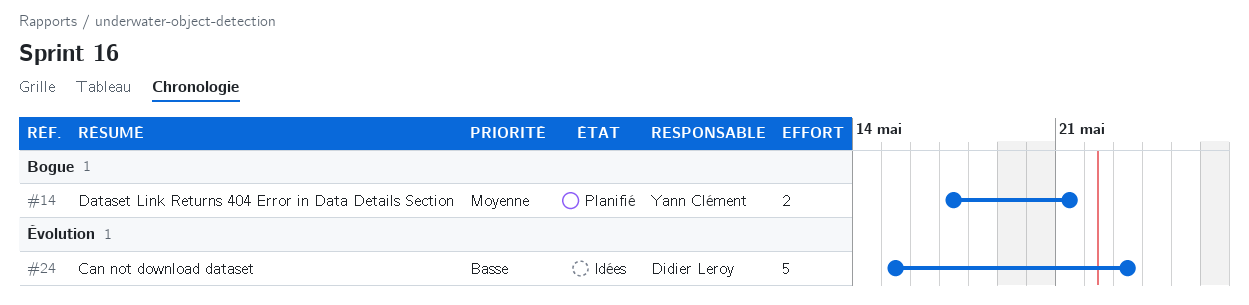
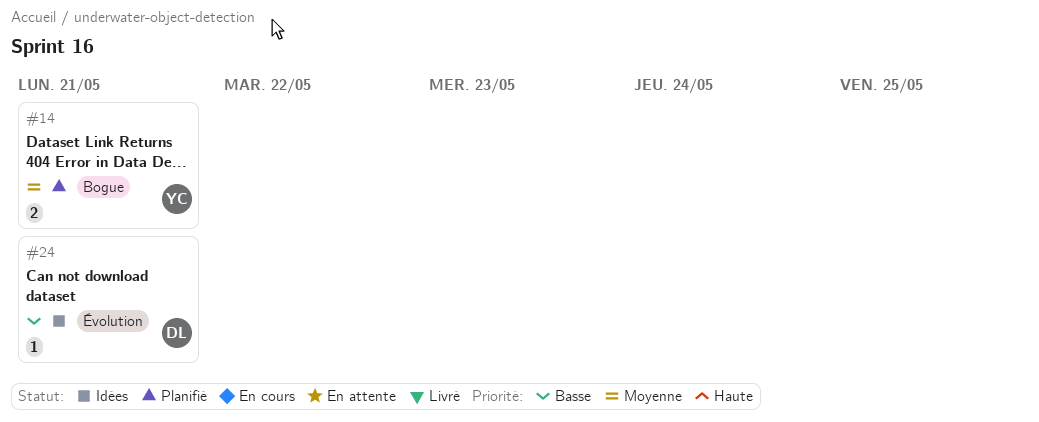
#24, estimate: 5 -> 1
#24, due: May 23 -> May 21

